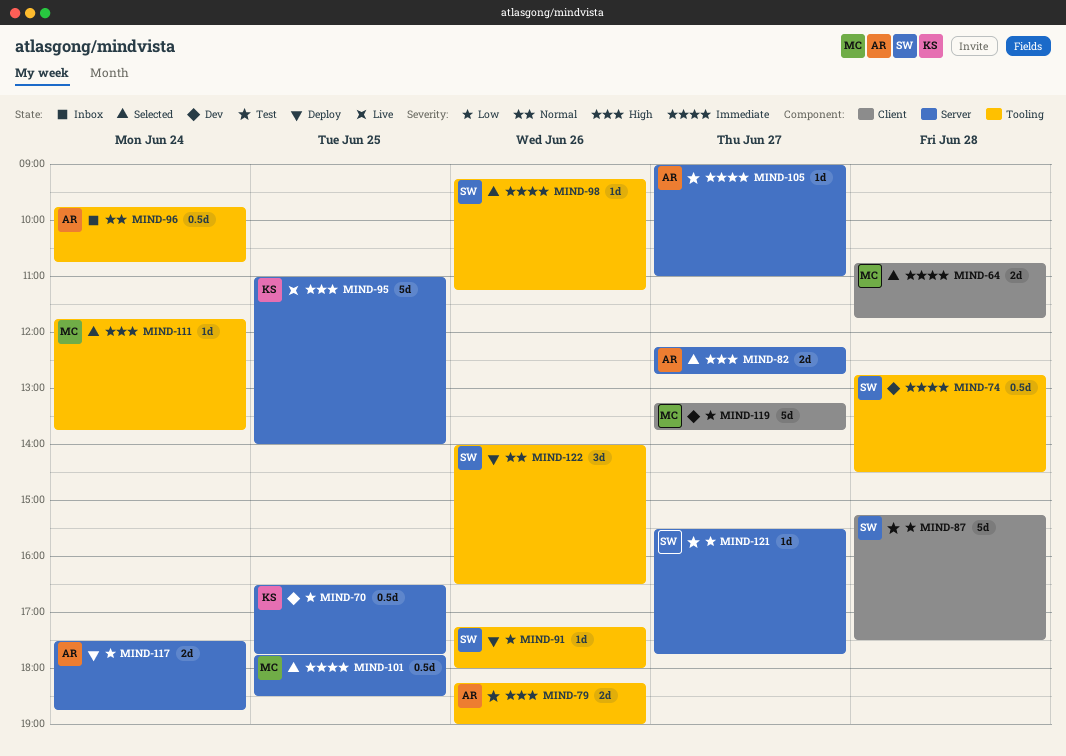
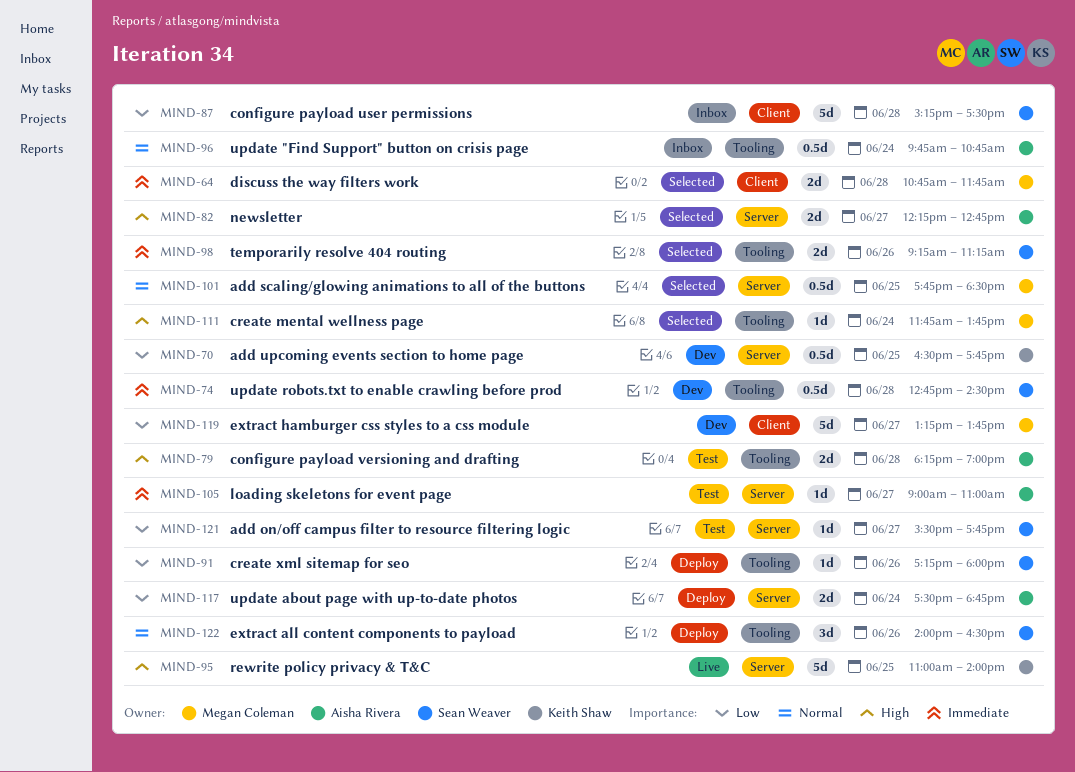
MIND-79, day: Jun 26 -> Jun 28
MIND-87, status: Test -> Inbox
MIND-98, estimate: 1d -> 2d
MIND-101, priority: Immediate -> Normal

